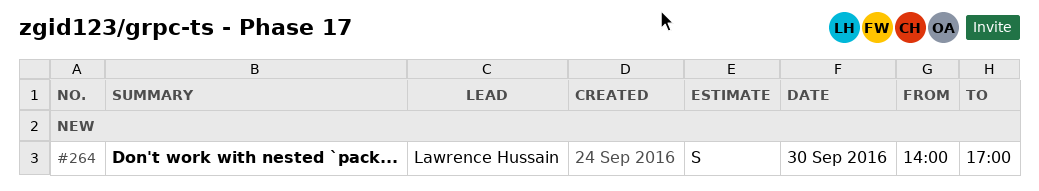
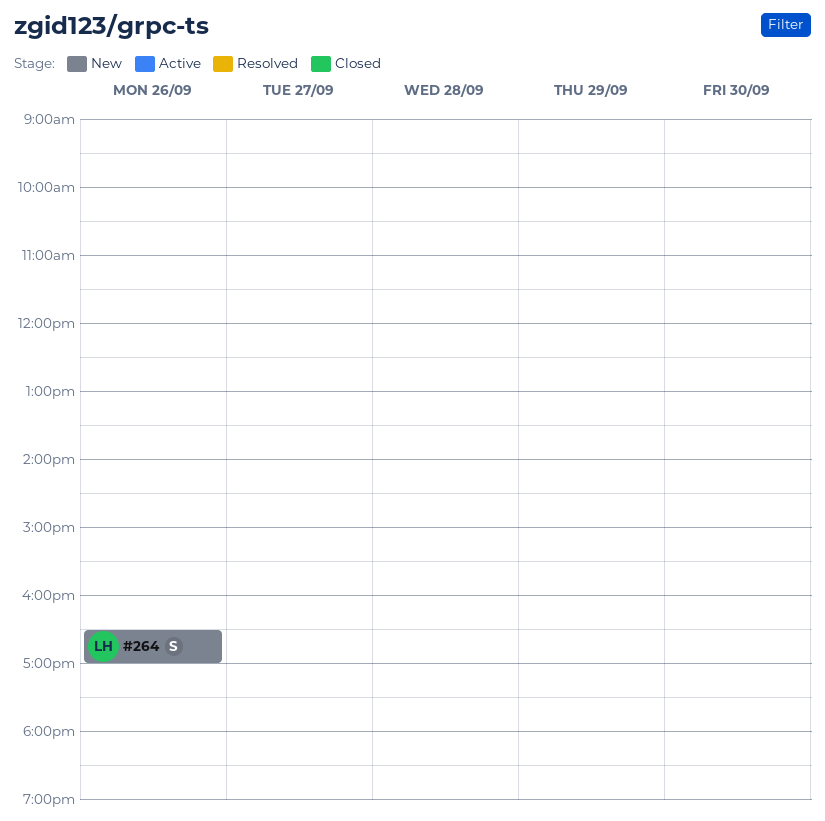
#264, day: Sep 30 -> Sep 26
#264, begins: 14:00 -> 16:30

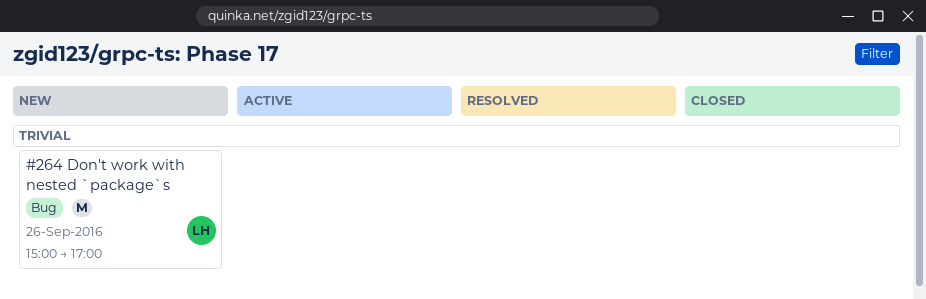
#264, estimate: S -> M
#264, begins: 16:30 -> 15:00

